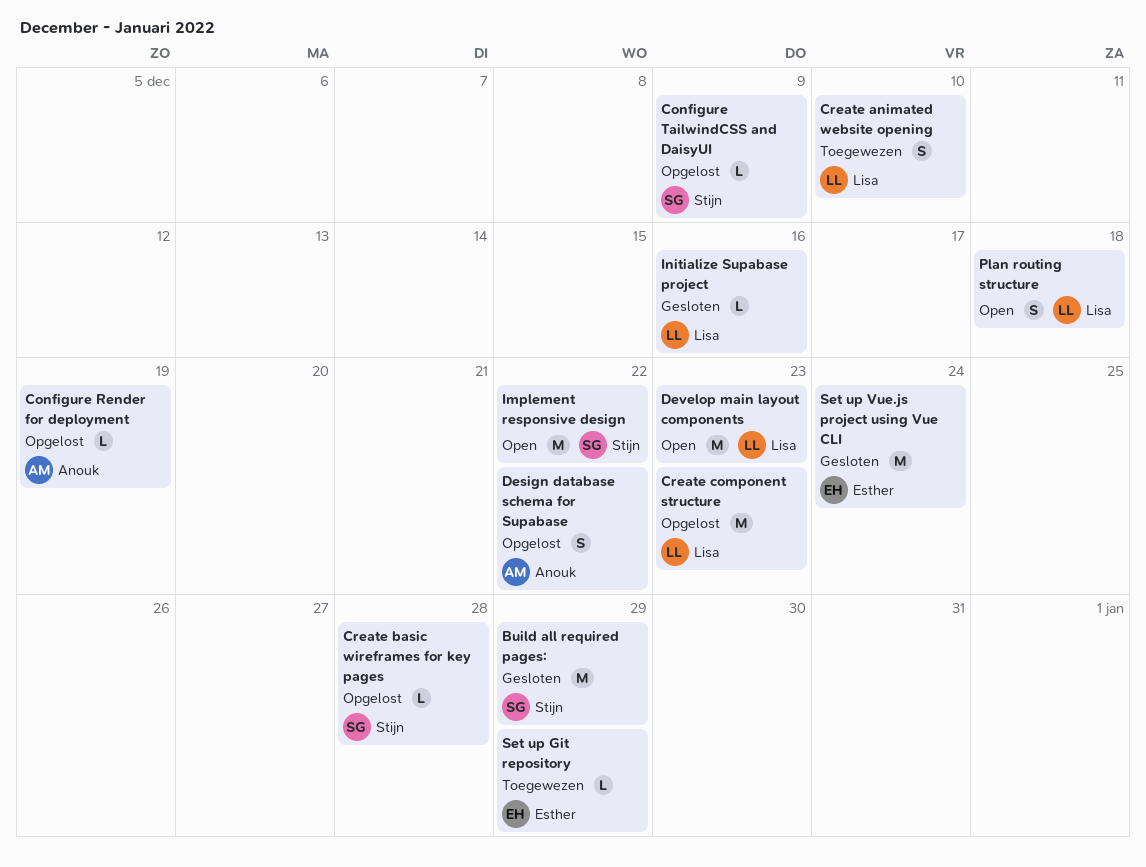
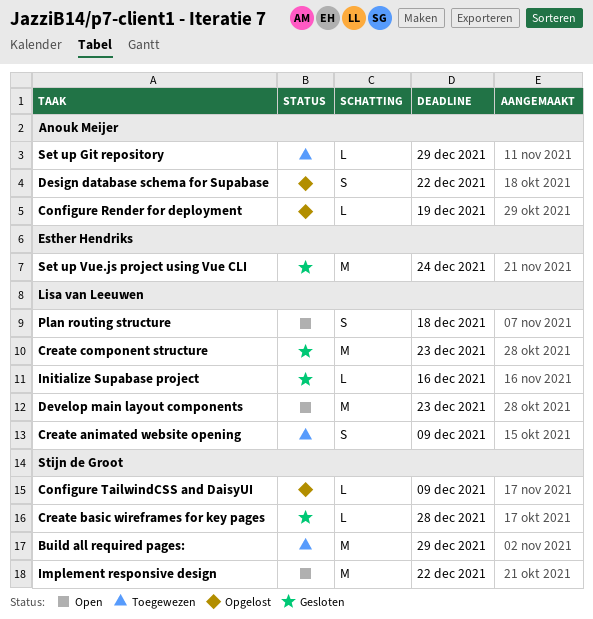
Build all required pages:, status: Gesloten -> Toegewezen
Create animated website opening, due: Dec 10 -> Dec 9
Create basic wireframes for key pages, status: Opgelost -> Gesloten
Create component structure, status: Opgelost -> Gesloten
Set up Git repository, owner: Esther Hendriks -> Anouk Meijer

